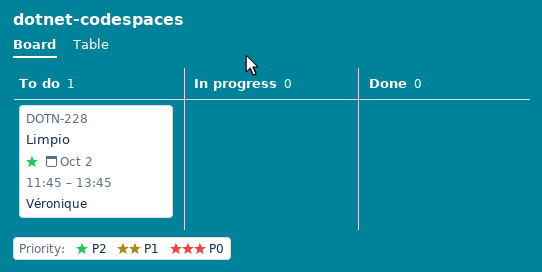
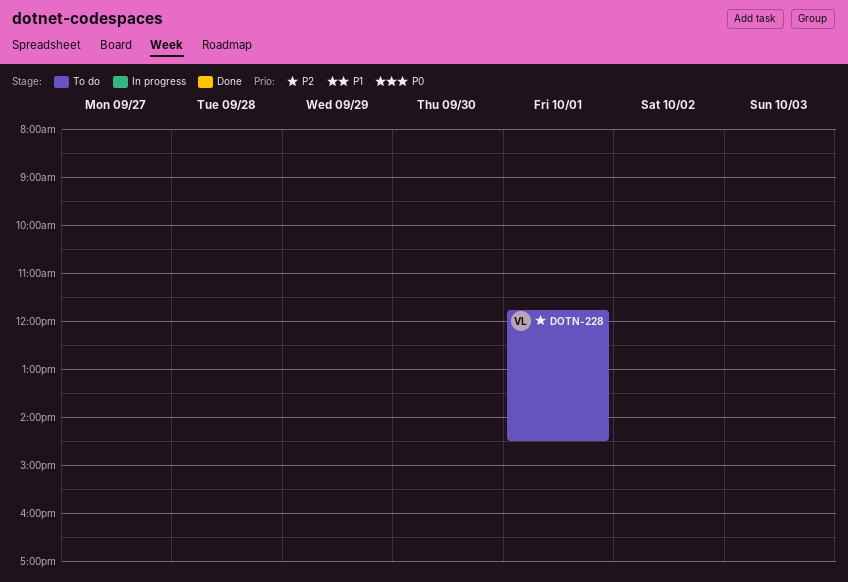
DOTN-228, day: Oct 2 -> Oct 1
DOTN-228, ends: 13:45 -> 14:30

